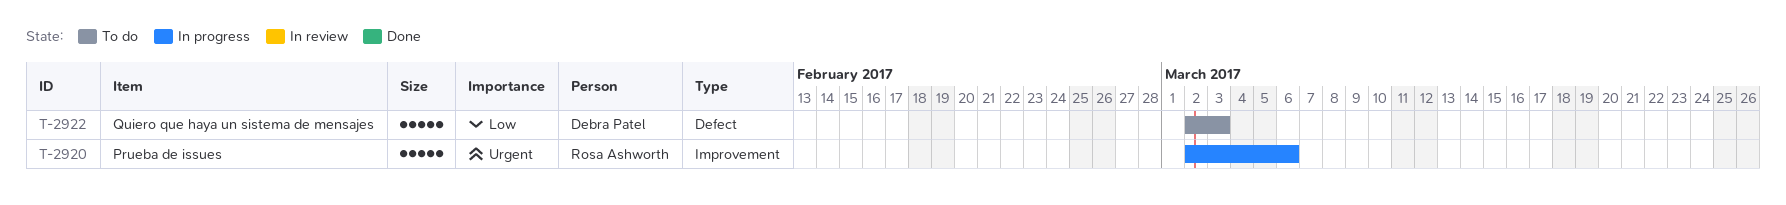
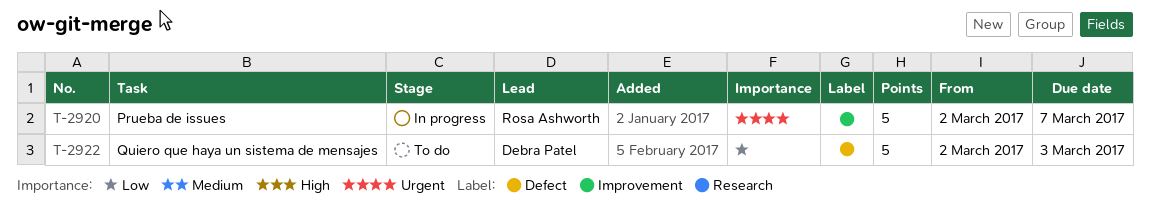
T-2920, due: Mar 6 -> Mar 7

